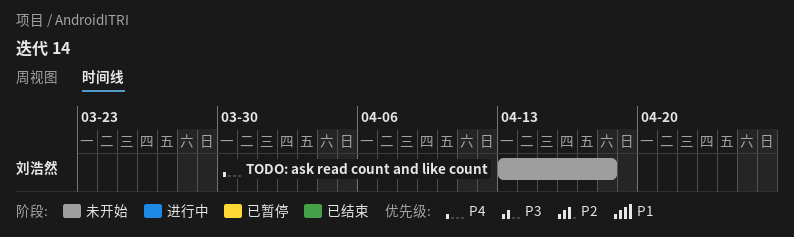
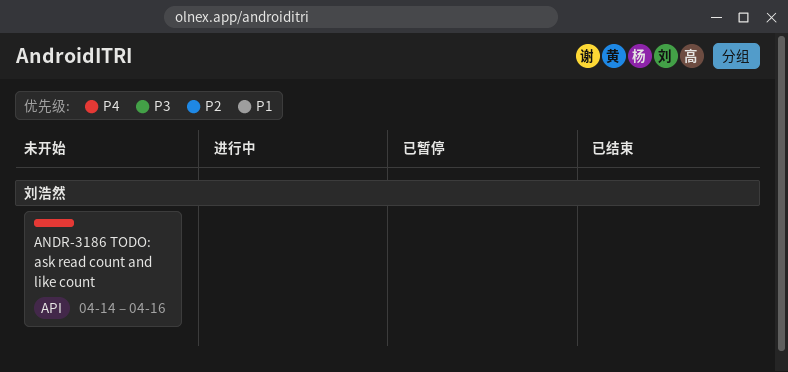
TODO: ask read count and like count, start: Apr 13 -> Apr 14
TODO: ask read count and like count, due: Apr 18 -> Apr 16

